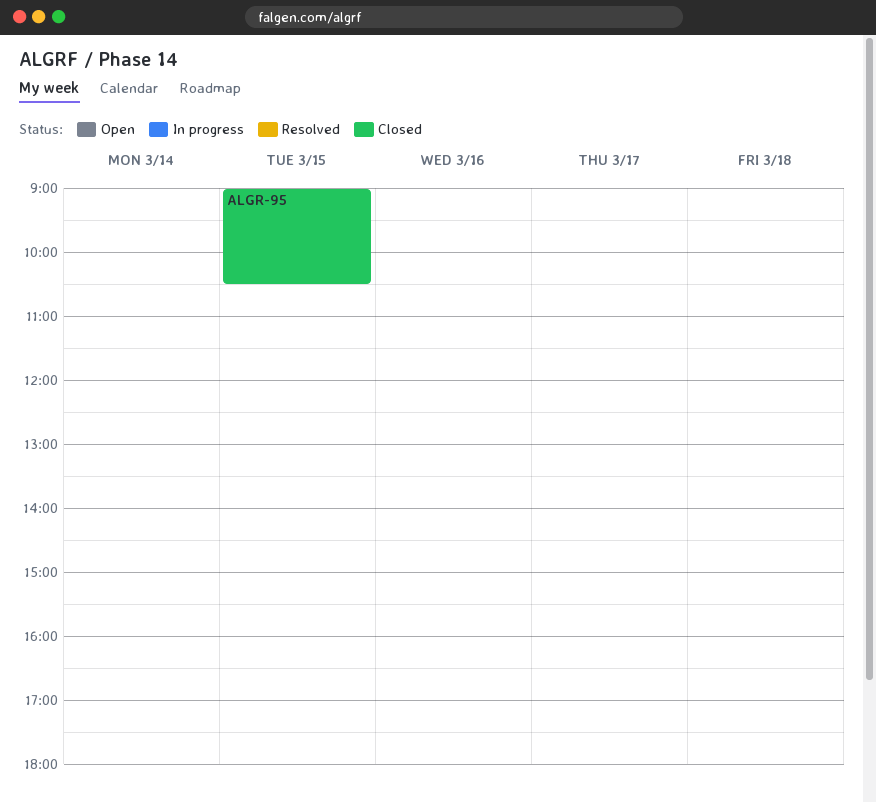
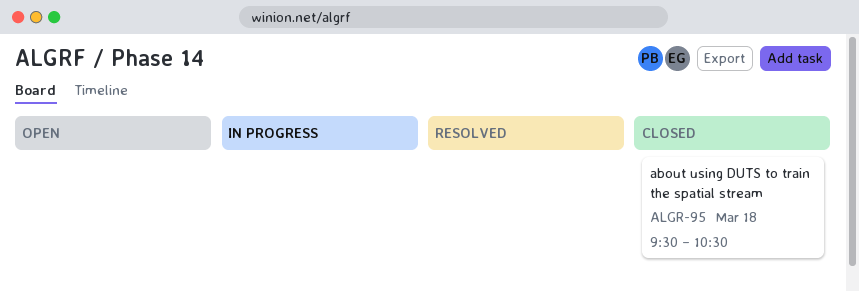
ALGR-95, day: Mar 15 -> Mar 18
ALGR-95, begins: 09:00 -> 09:30

